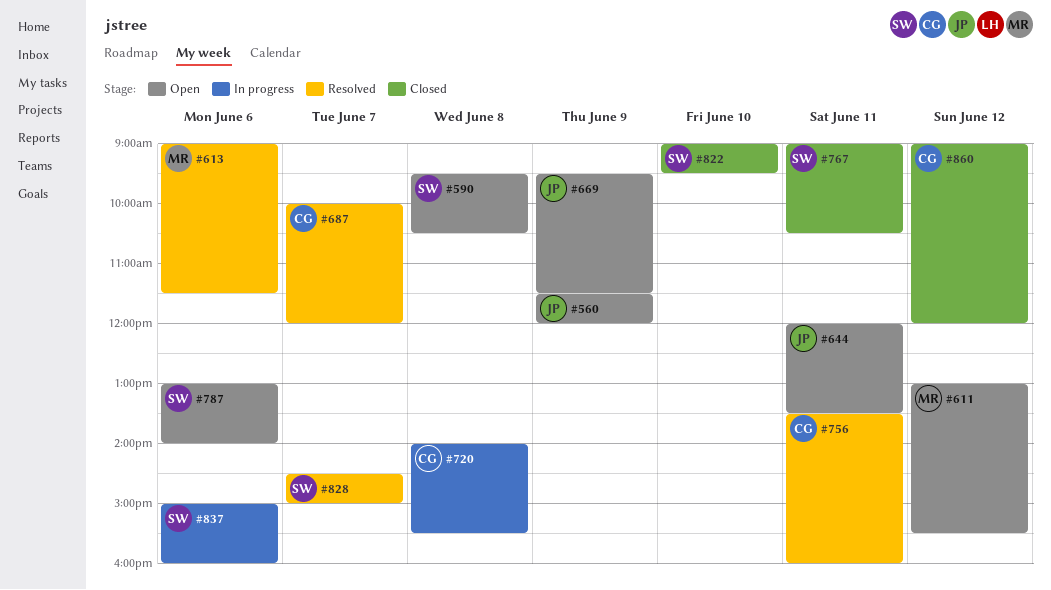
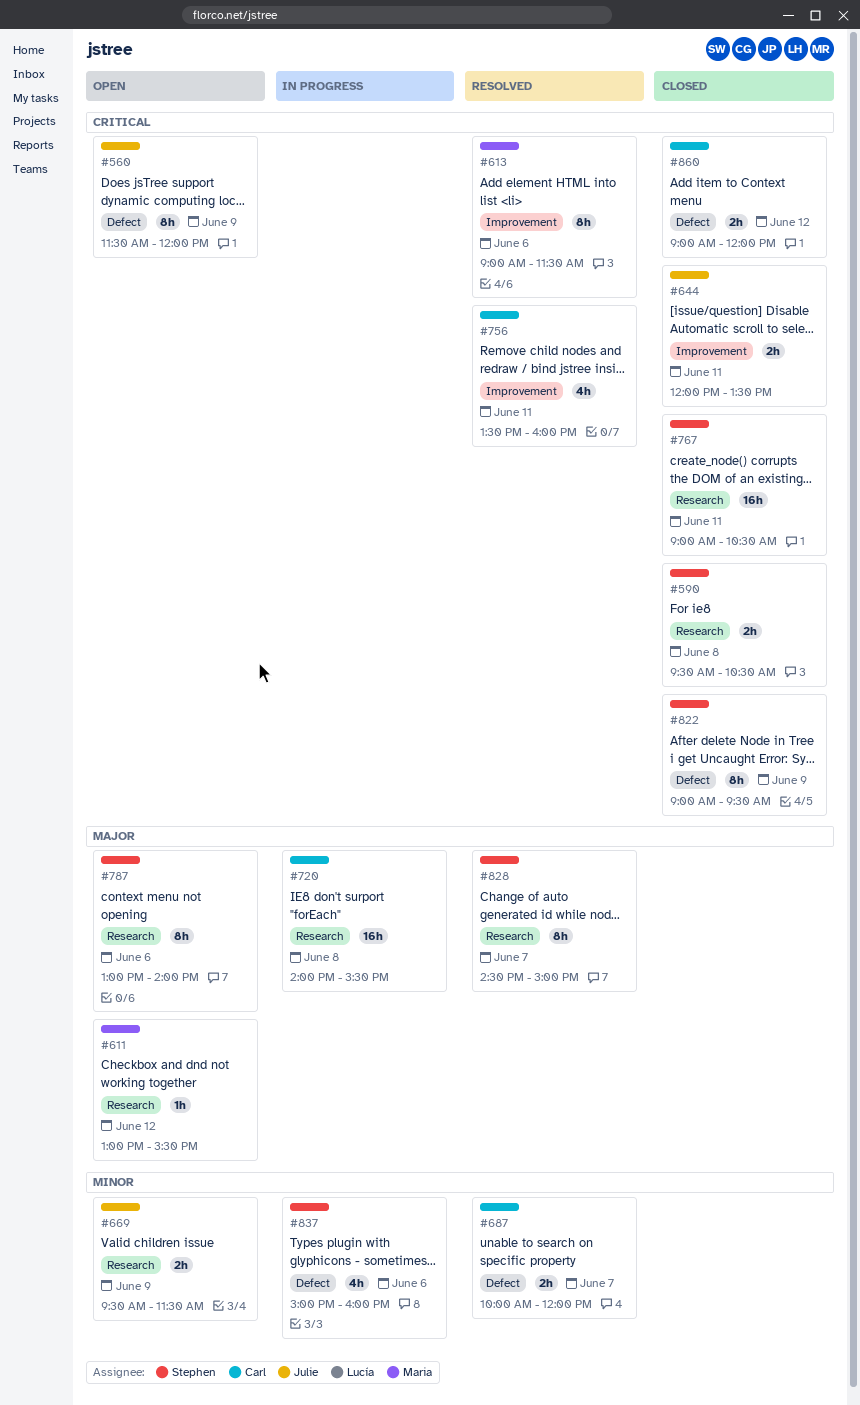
#590, status: Open -> Closed
#644, status: Open -> Closed
#822, day: Jun 10 -> Jun 9

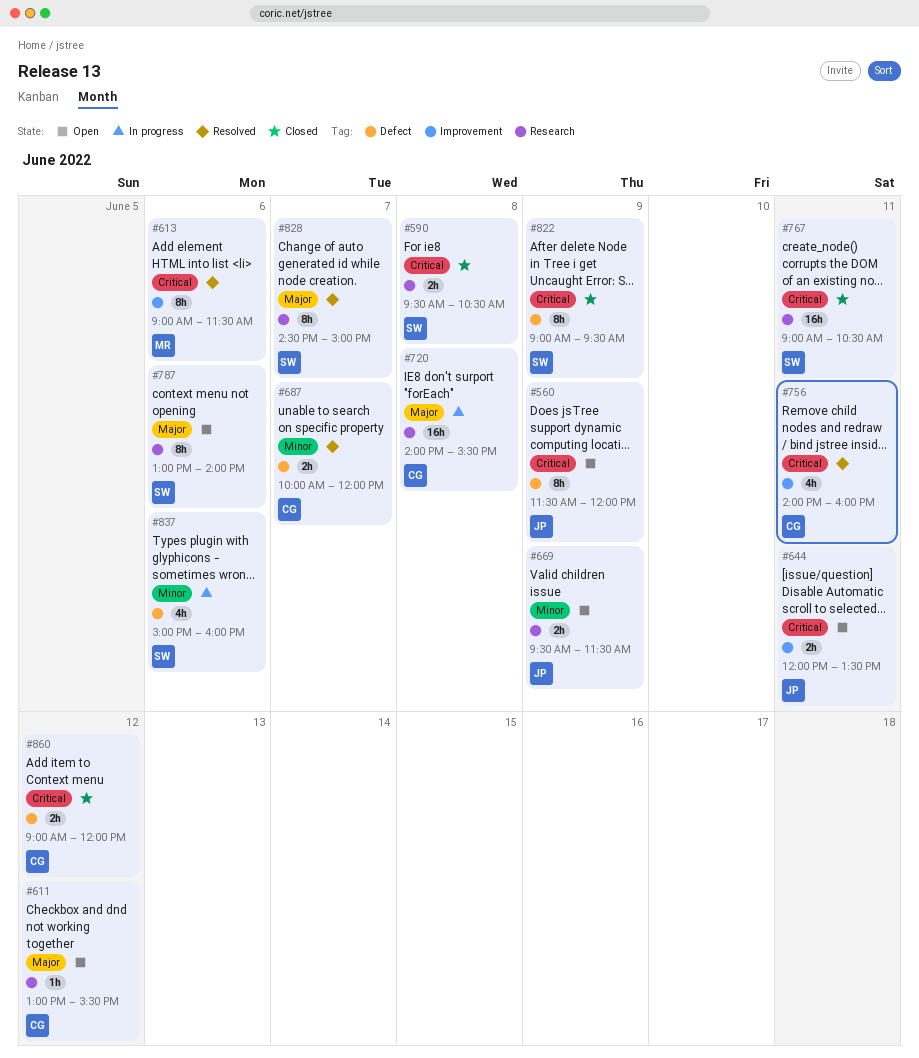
#611, owner: Maria -> Carl
#644, status: Closed -> Open
#756, begins: 13:30 -> 14:00

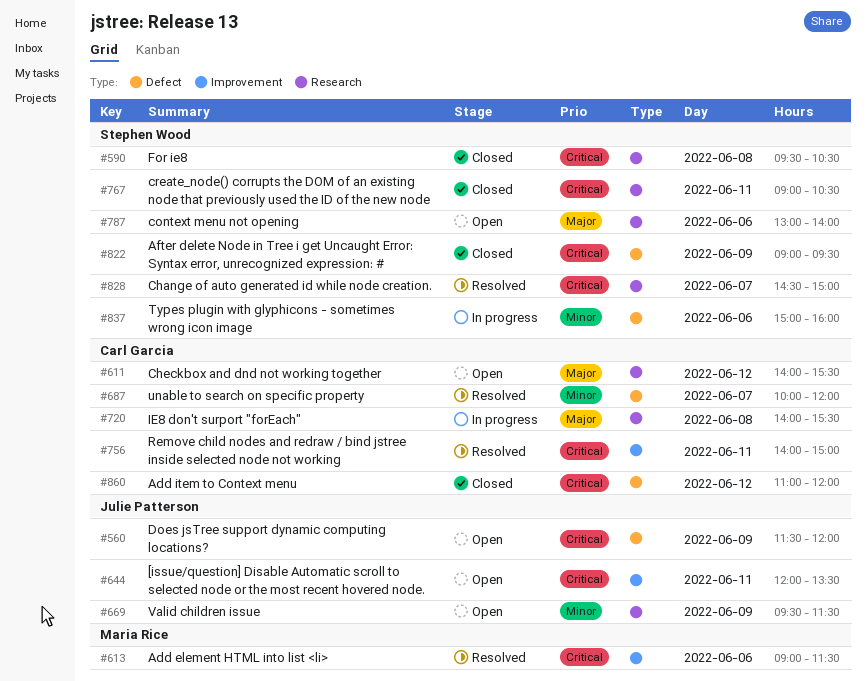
#611, begins: 13:00 -> 14:00
#756, ends: 16:00 -> 15:00
#828, priority: Major -> Critical
#860, begins: 09:00 -> 11:00

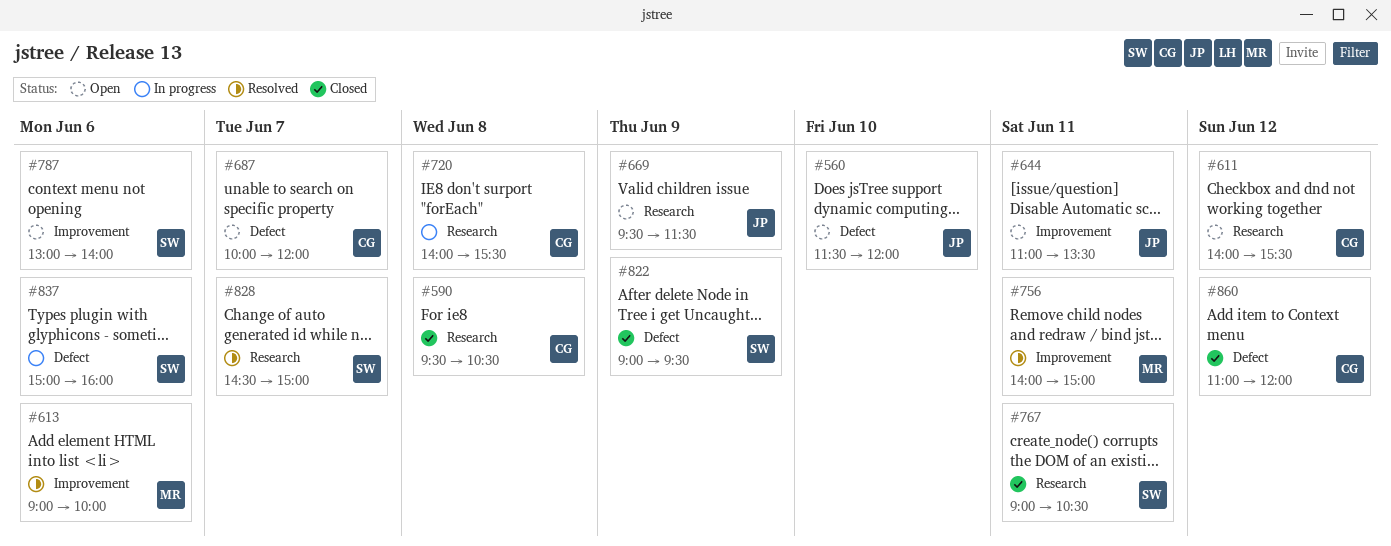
#560, day: Jun 9 -> Jun 10
#590, owner: Stephen Wood -> Carl Garcia
#613, ends: 11:30 -> 10:00
#644, begins: 12:00 -> 11:00
#687, status: Resolved -> Open
#756, owner: Carl Garcia -> Maria Rice
#787, label: Research -> Improvement

